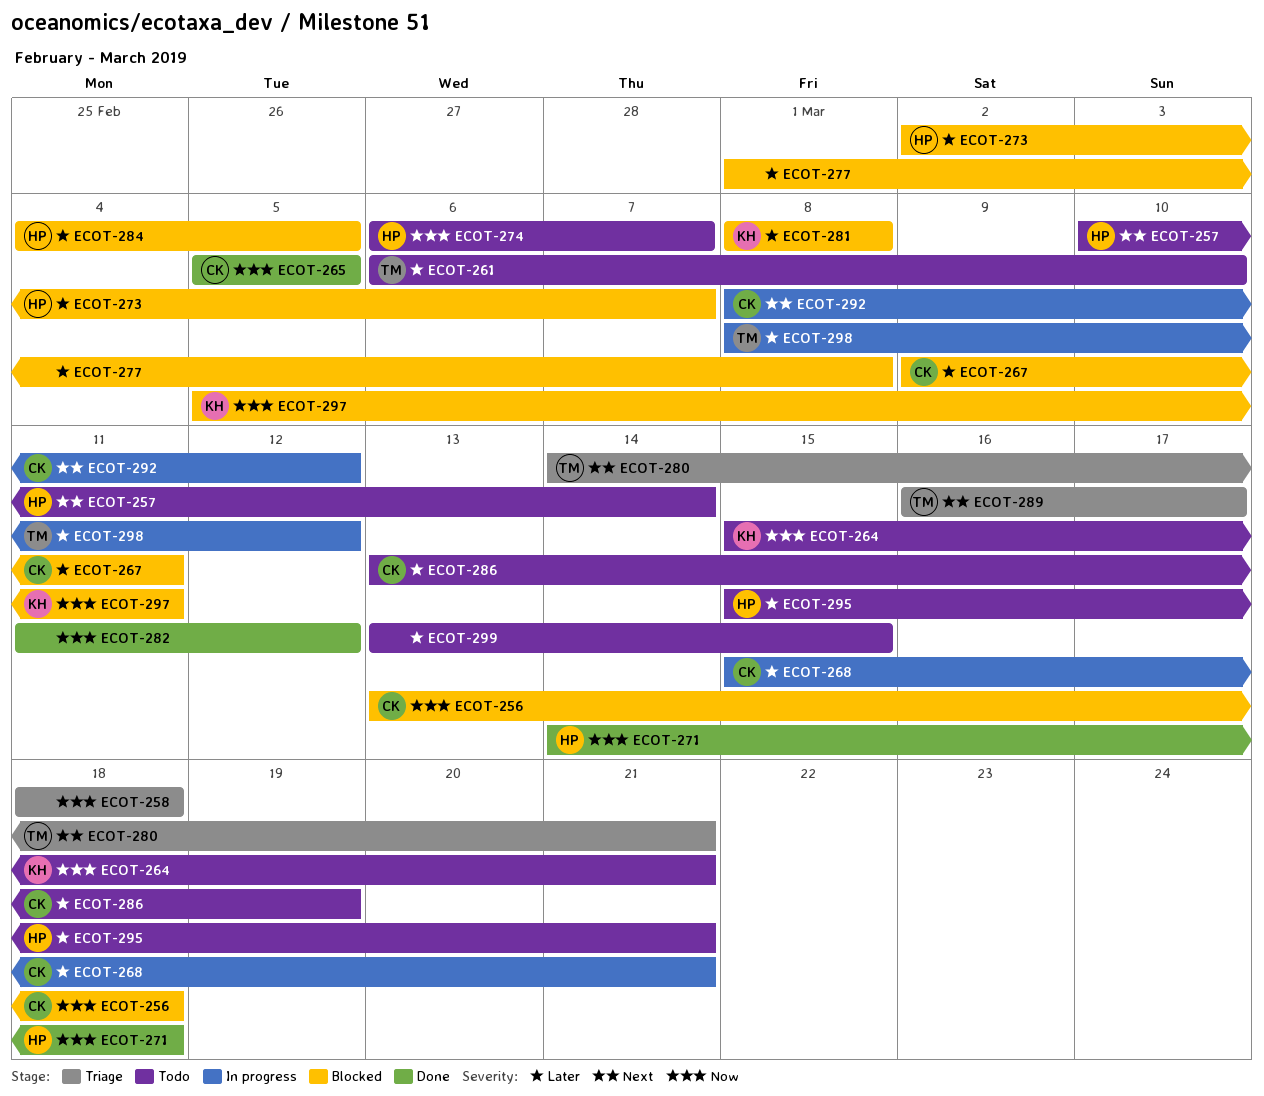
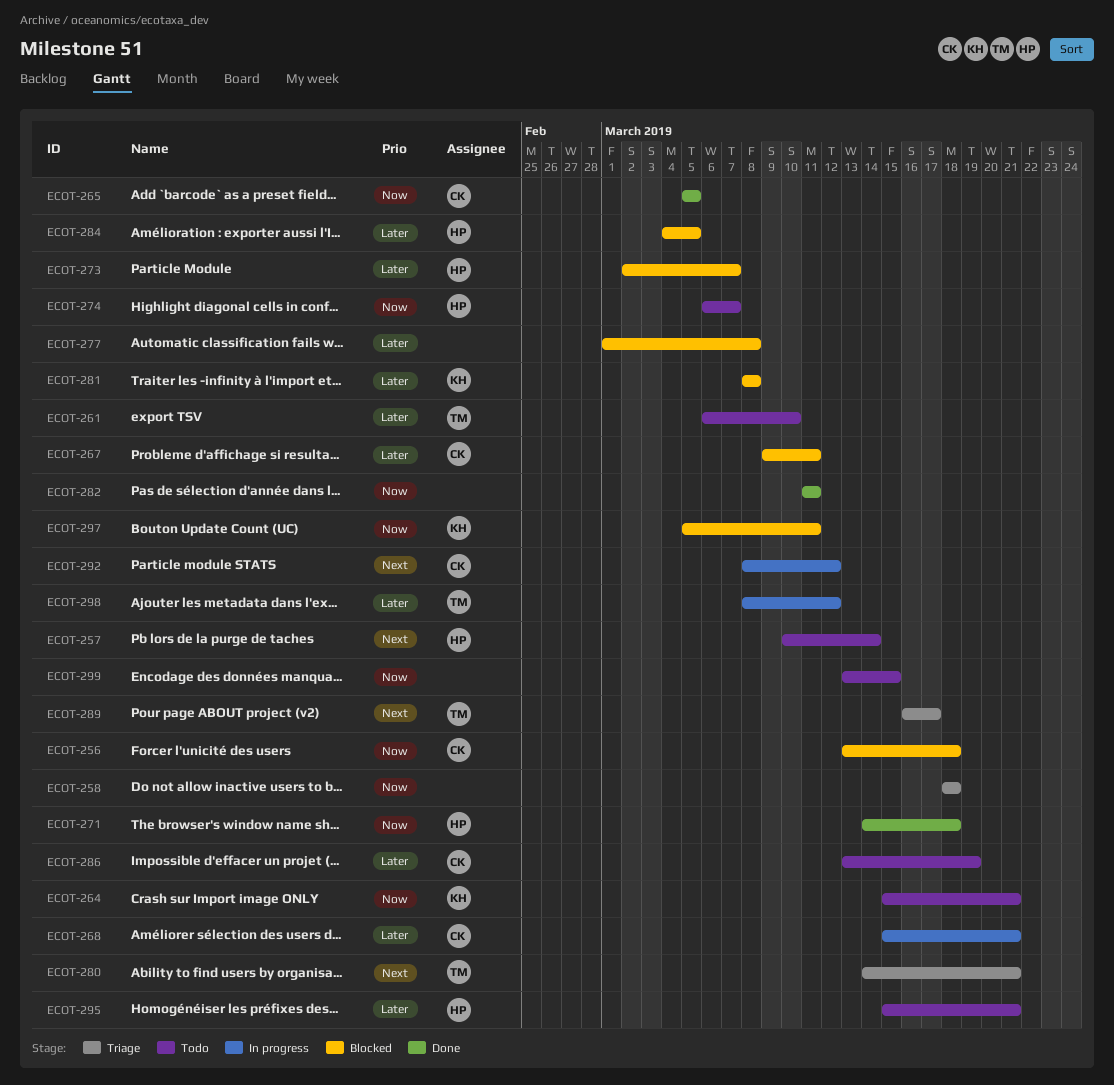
ECOT-282, due: Mar 12 -> Mar 11
ECOT-299, priority: Later -> Now

